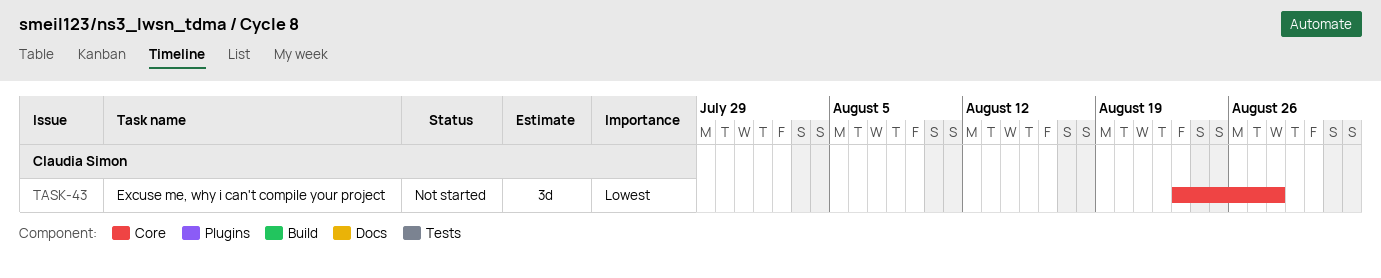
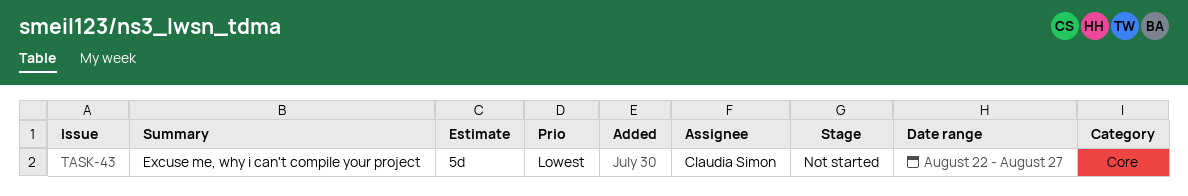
TASK-43, estimate: 3d -> 5d
TASK-43, start: Aug 23 -> Aug 22
TASK-43, due: Aug 28 -> Aug 27

